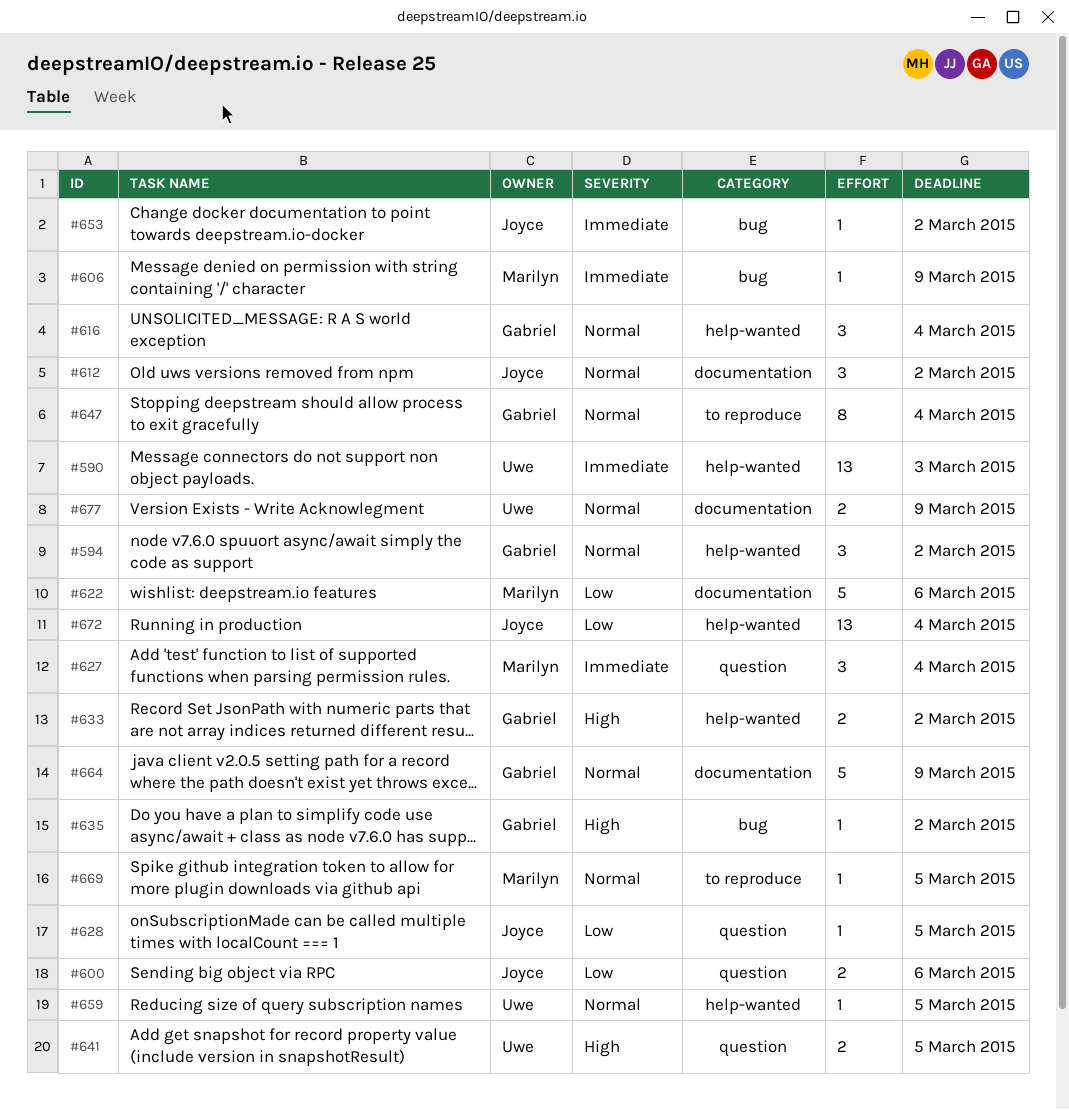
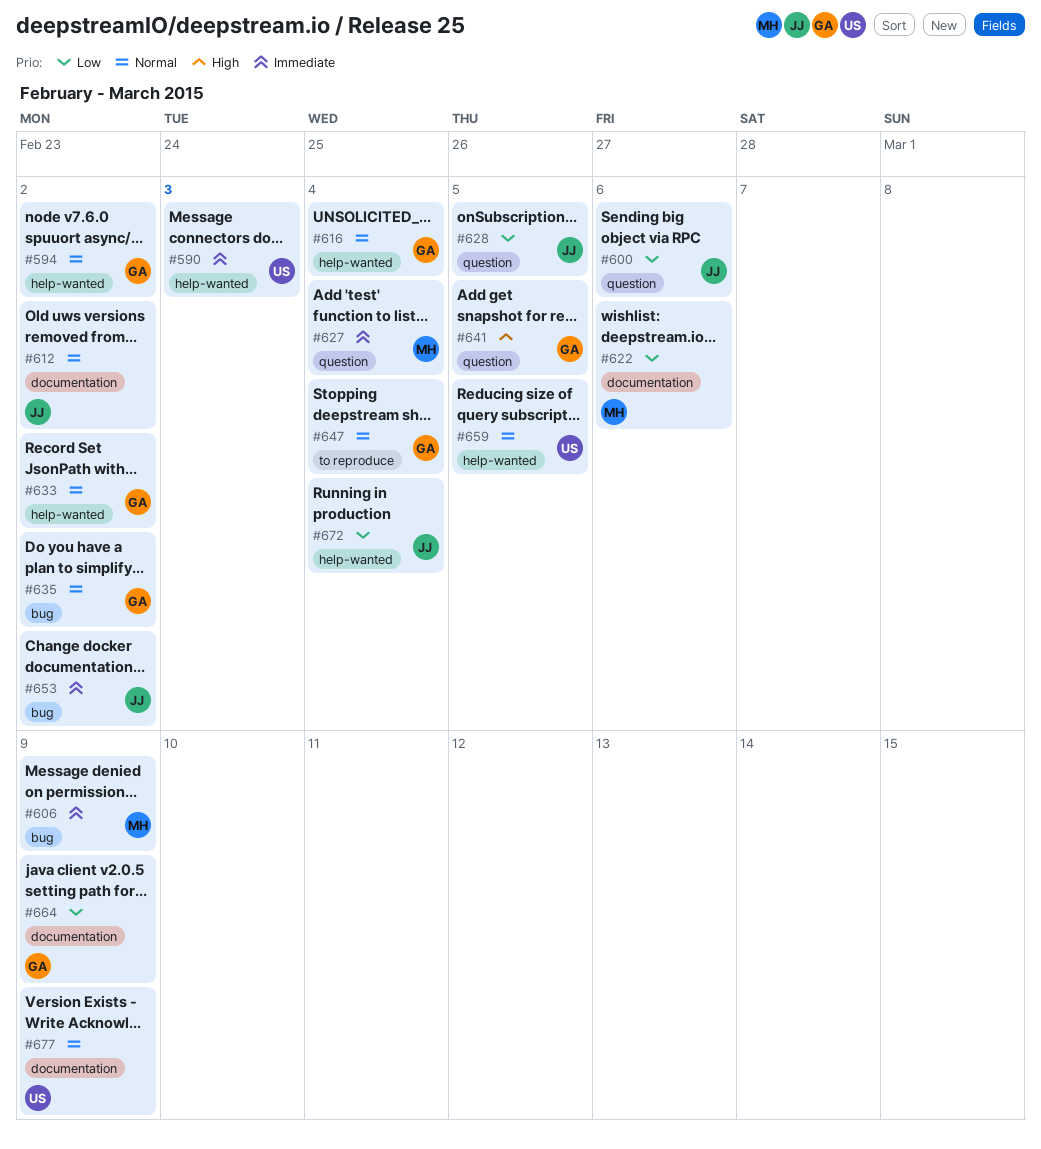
#633, priority: High -> Normal
#635, priority: High -> Normal
#641, owner: Uwe -> Gabriel
#664, priority: Normal -> Low
#669: present -> none

